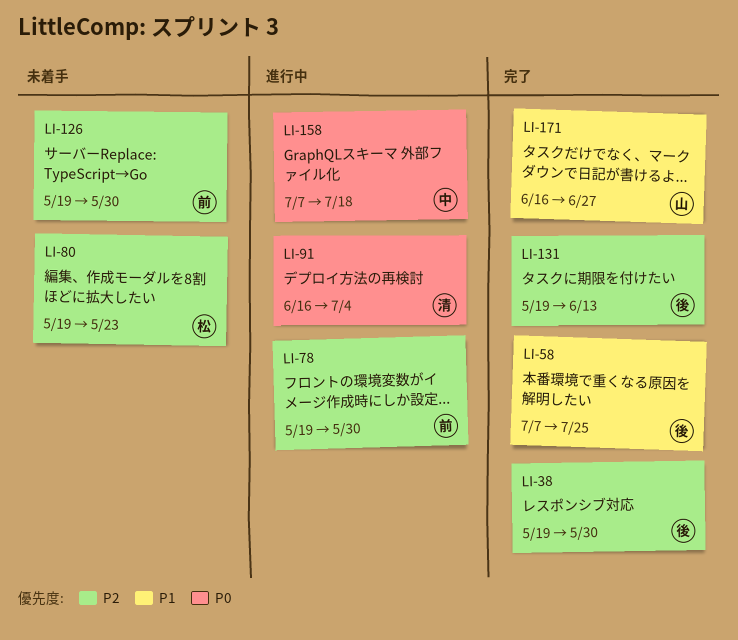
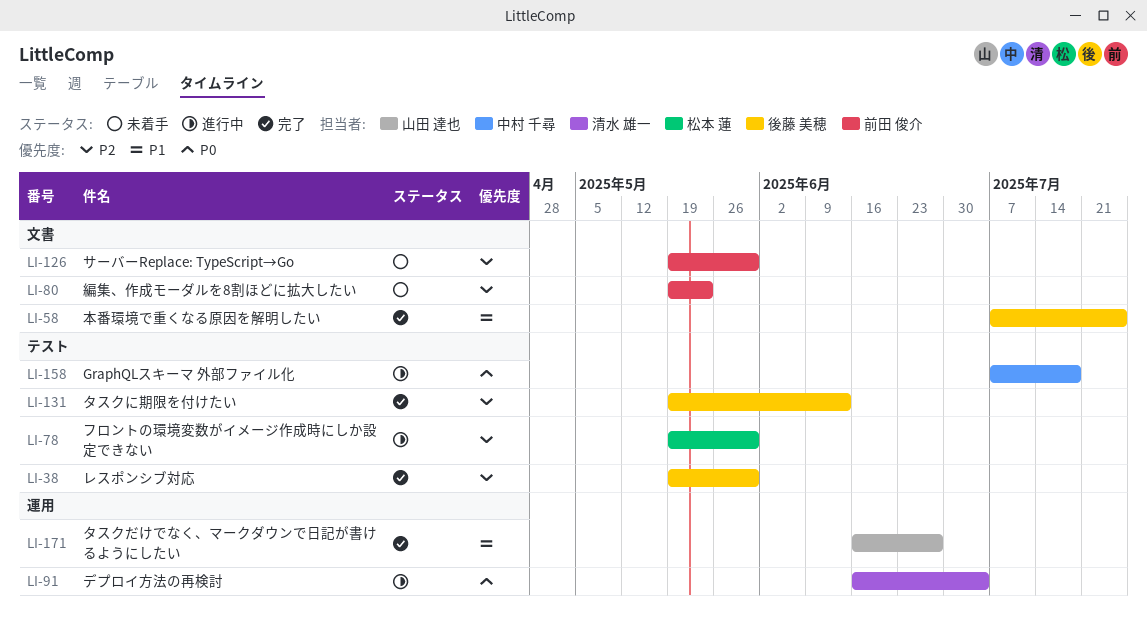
LI-78, owner: 前田 俊介 -> 松本 蓮
LI-80, owner: 松本 蓮 -> 前田 俊介

